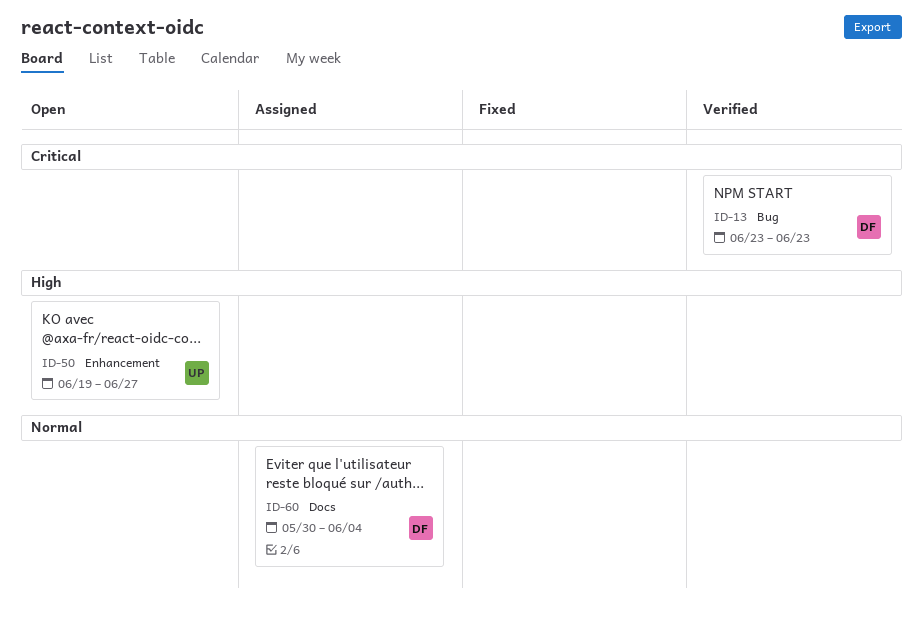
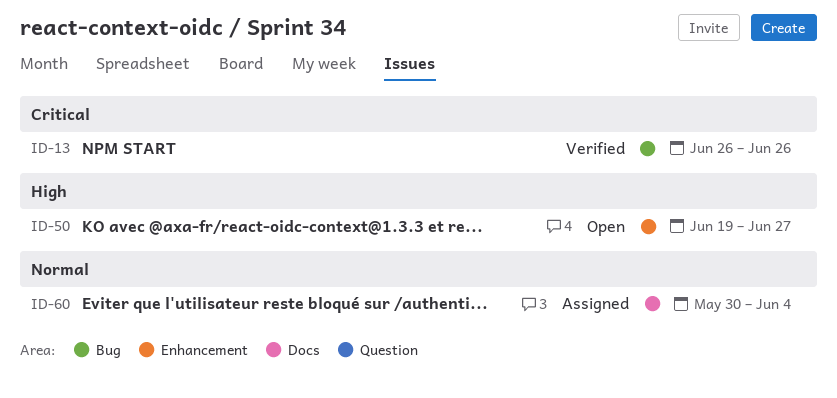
ID-13, start: Jun 23 -> Jun 26
ID-13, due: Jun 23 -> Jun 26

